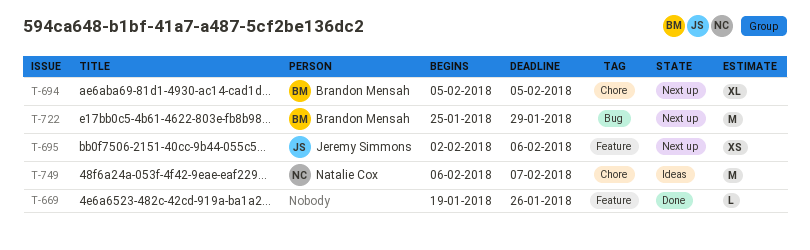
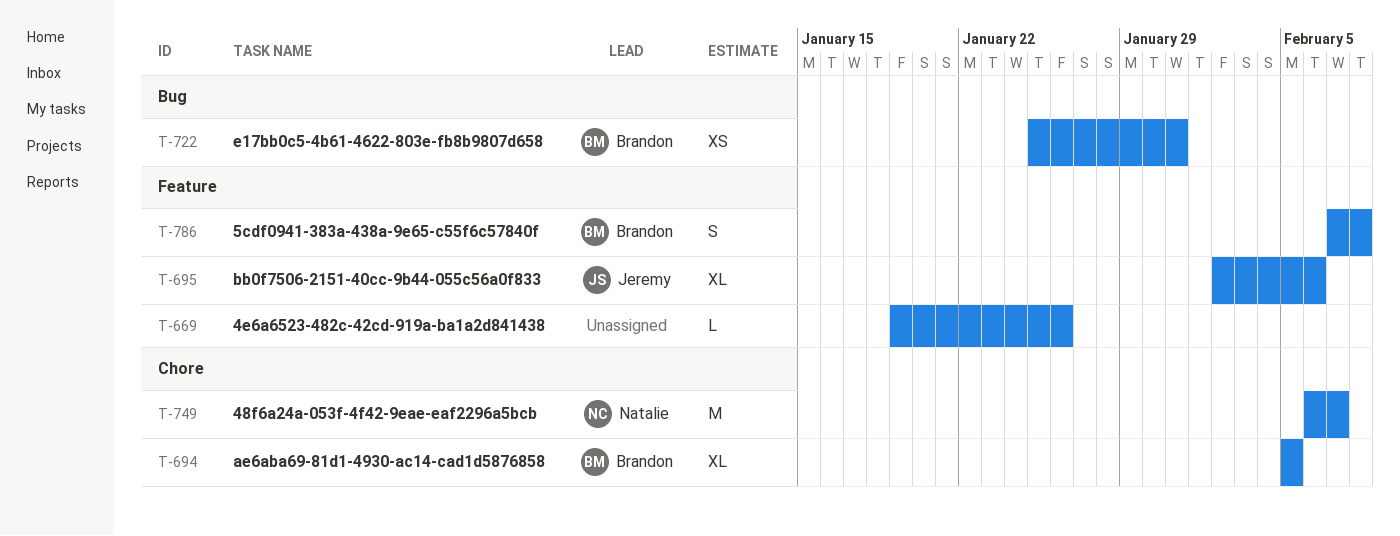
T-695, estimate: XS -> XL
T-722, estimate: M -> XS
T-722, due: Jan 29 -> Jan 31
T-786: none -> present

